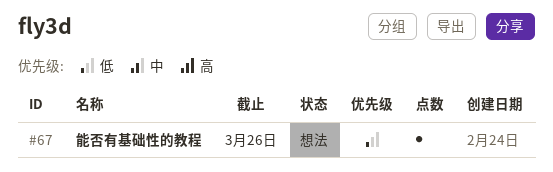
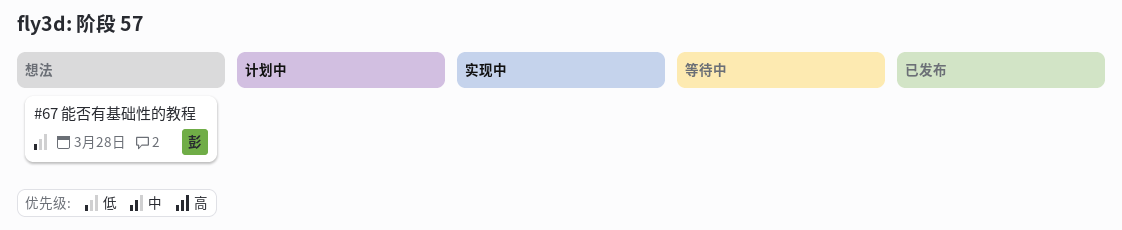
#67, due: Mar 26 -> Mar 28

